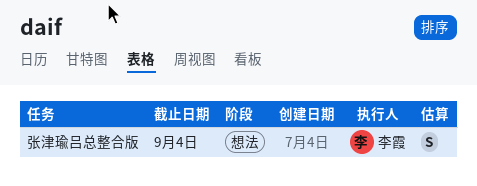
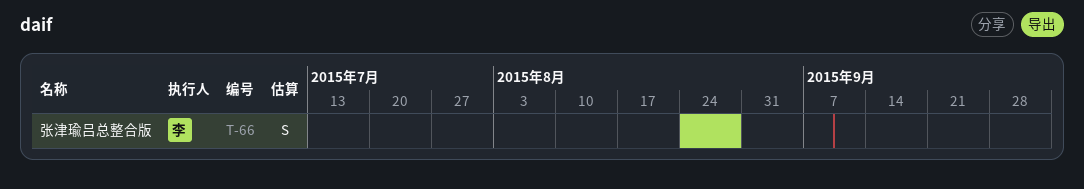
张津瑜吕总整合版, due: Sep 4 -> Aug 28

